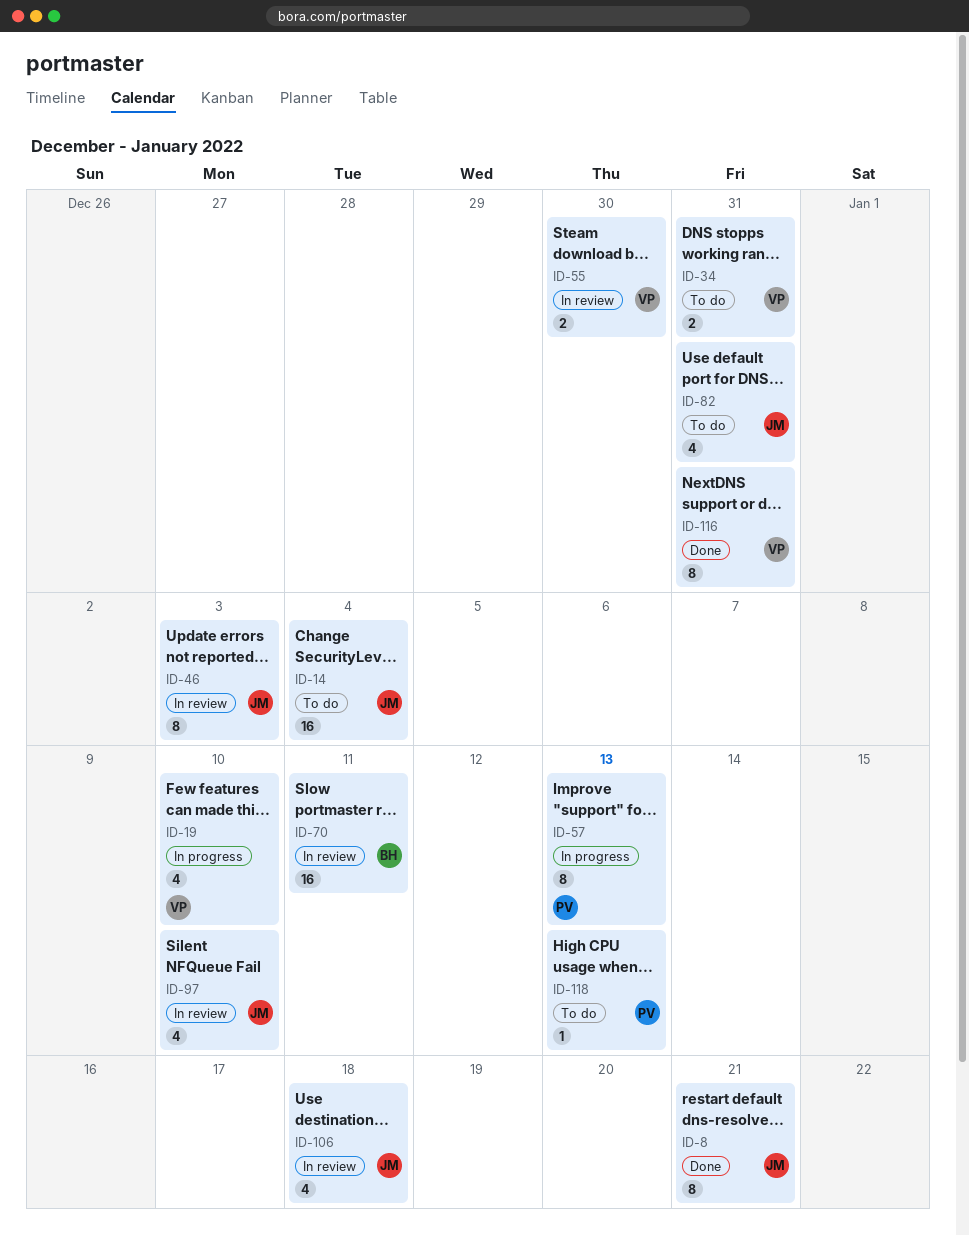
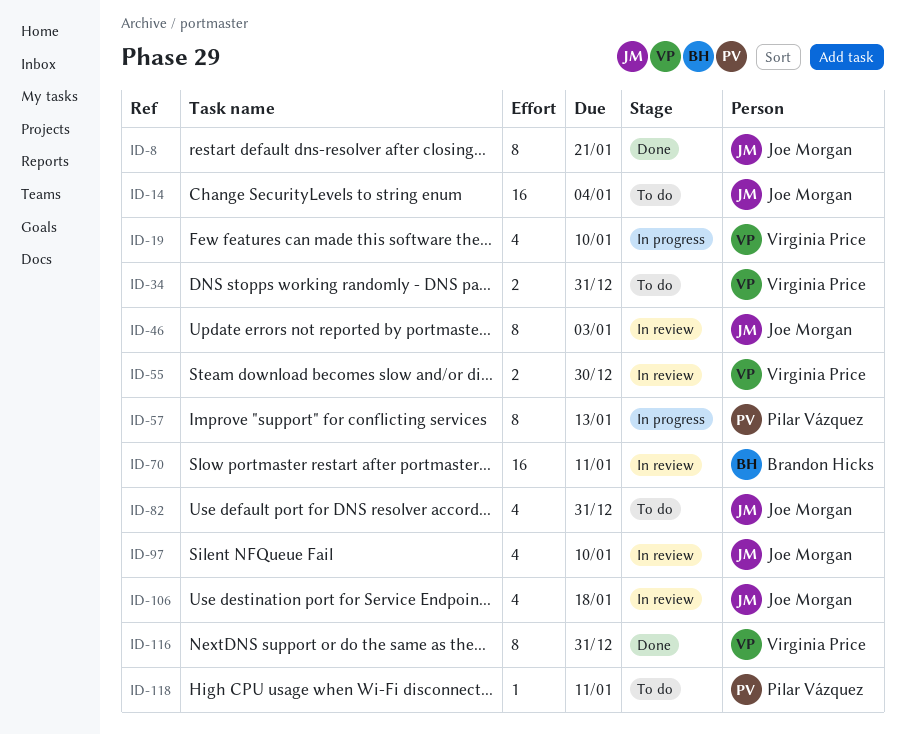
ID-118, due: Jan 13 -> Jan 11

